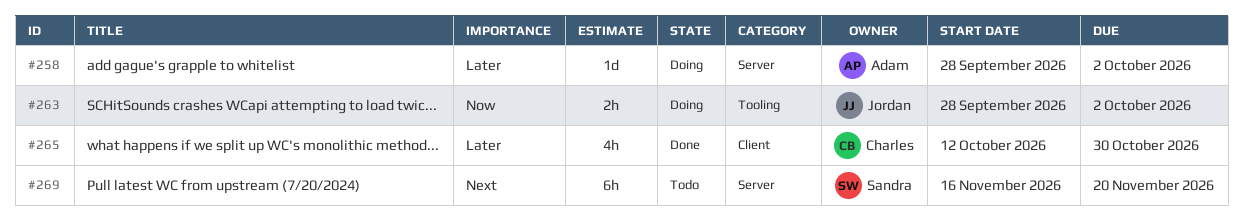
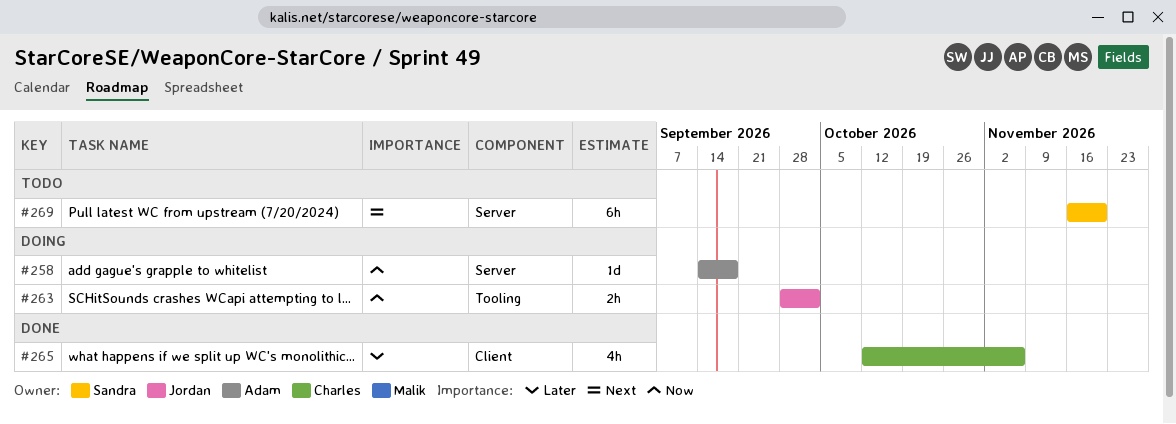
#258, priority: Later -> Now
#258, start: Sep 28 -> Sep 14
#258, due: Oct 2 -> Sep 18
#265, due: Oct 30 -> Nov 6

